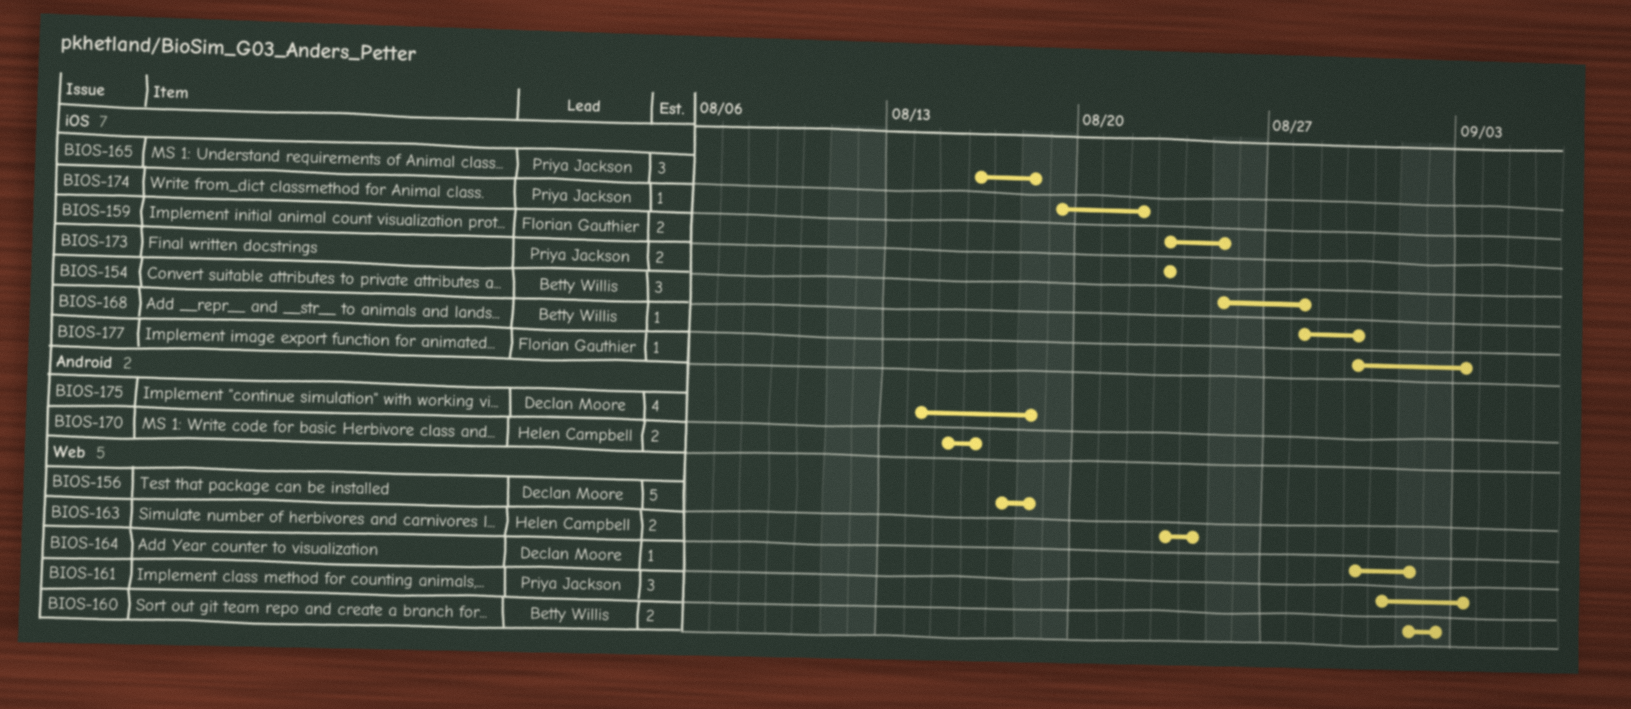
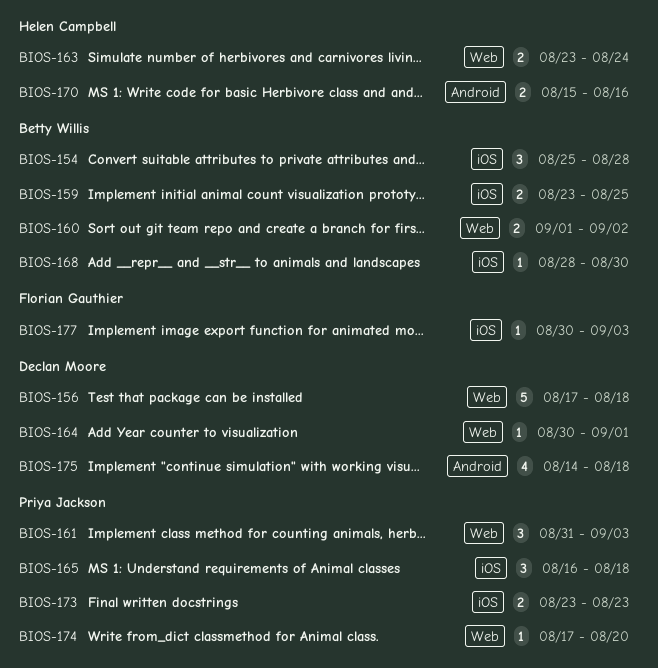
BIOS-159, owner: Florian Gauthier -> Betty Willis
BIOS-174, label: iOS -> Web
BIOS-174, start: Aug 19 -> Aug 17
BIOS-174, due: Aug 22 -> Aug 20

